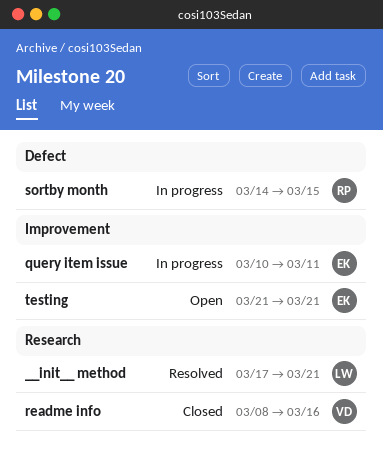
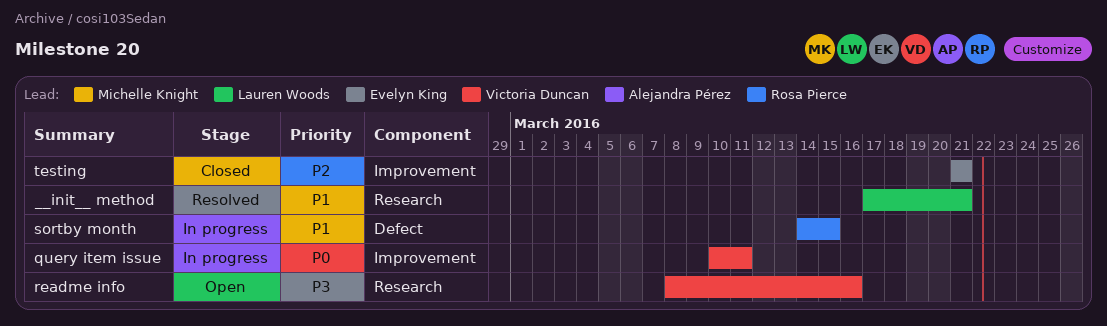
query item issue, owner: Evelyn King -> Victoria Duncan
readme info, status: Closed -> Open
testing, status: Open -> Closed

